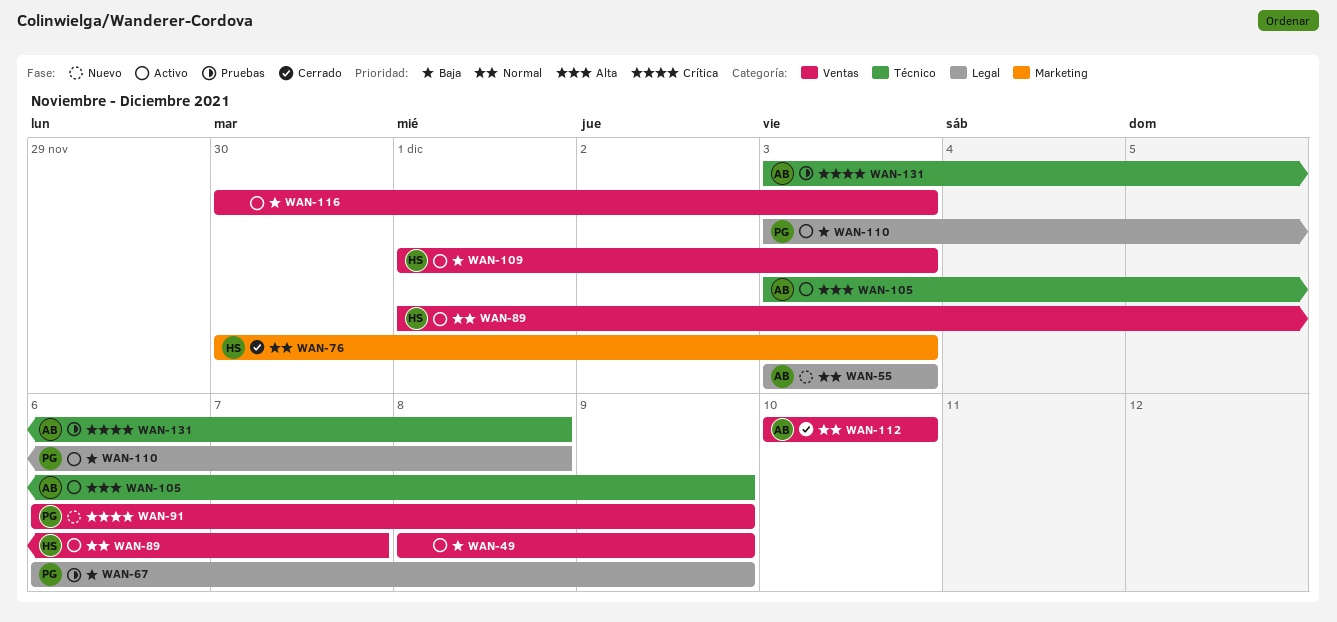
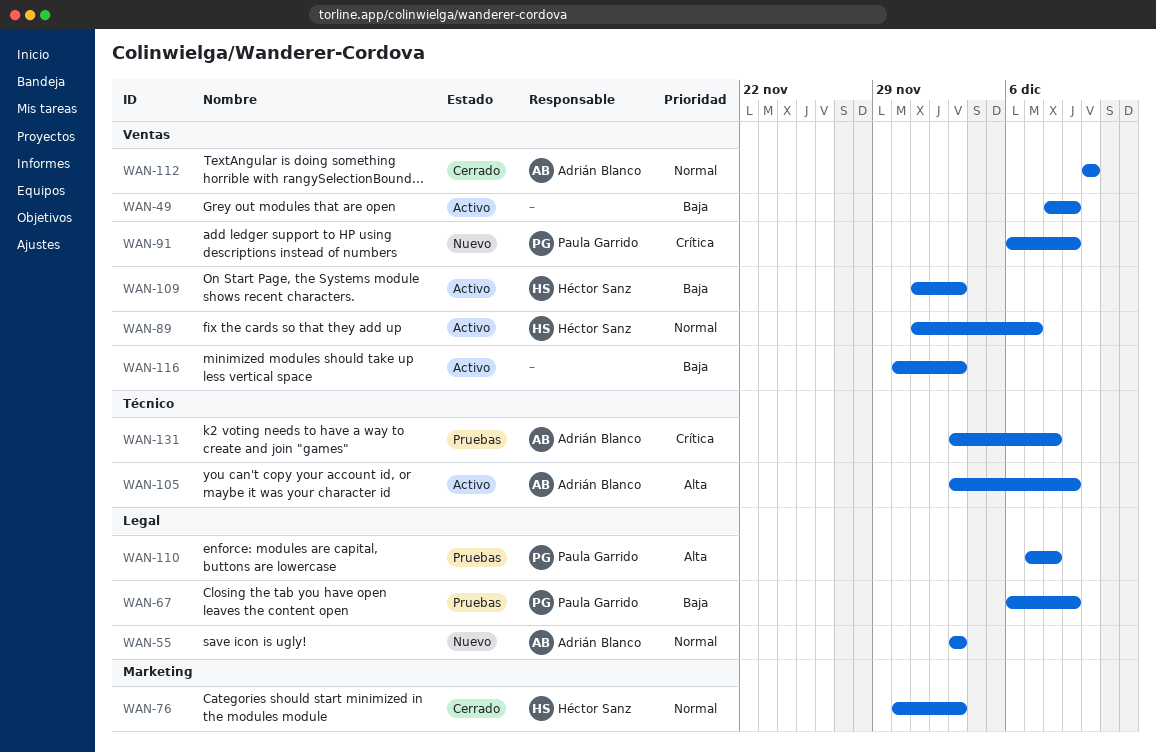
WAN-110, status: Activo -> Pruebas
WAN-110, priority: Baja -> Alta
WAN-110, start: Dec 3 -> Dec 7

